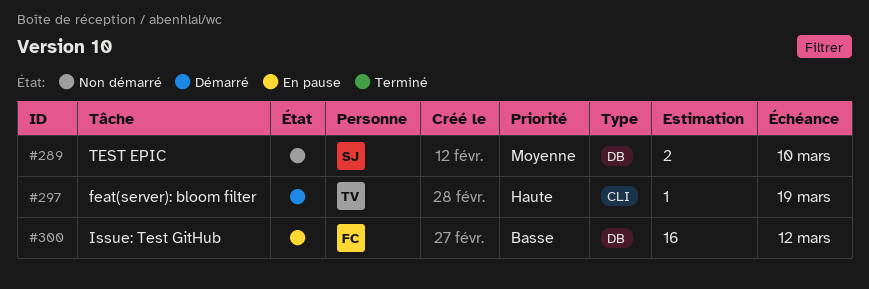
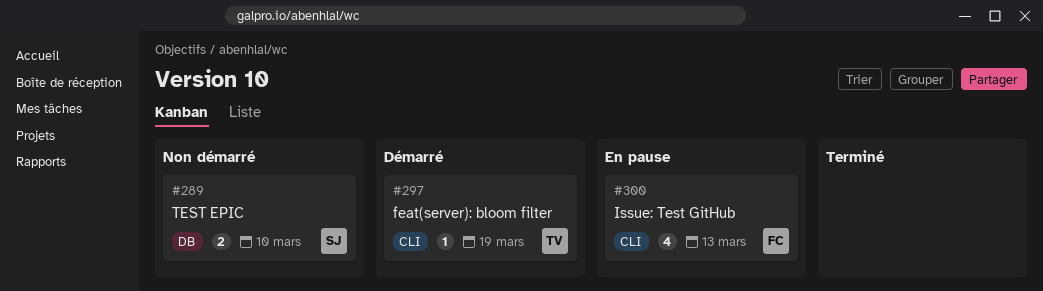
#300, label: DB -> CLI
#300, estimate: 16 -> 4
#300, due: Mar 12 -> Mar 13

